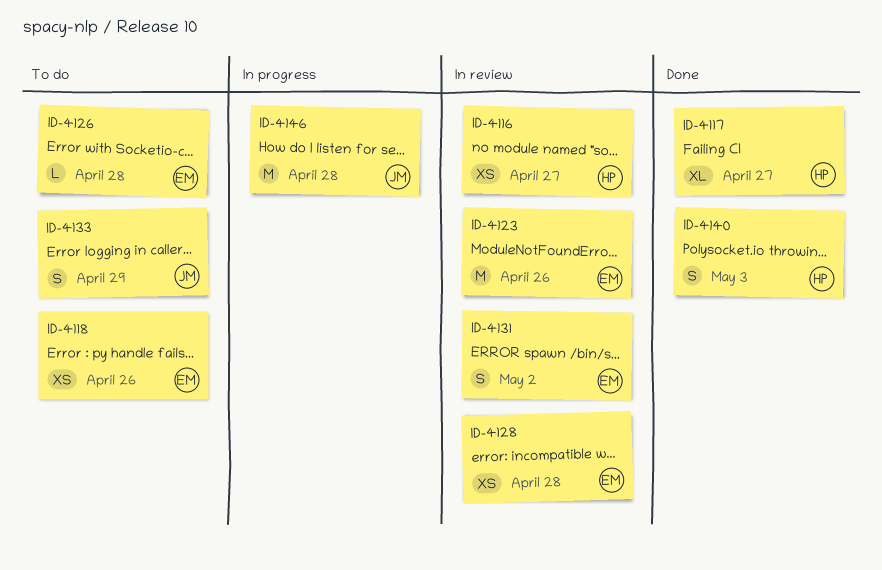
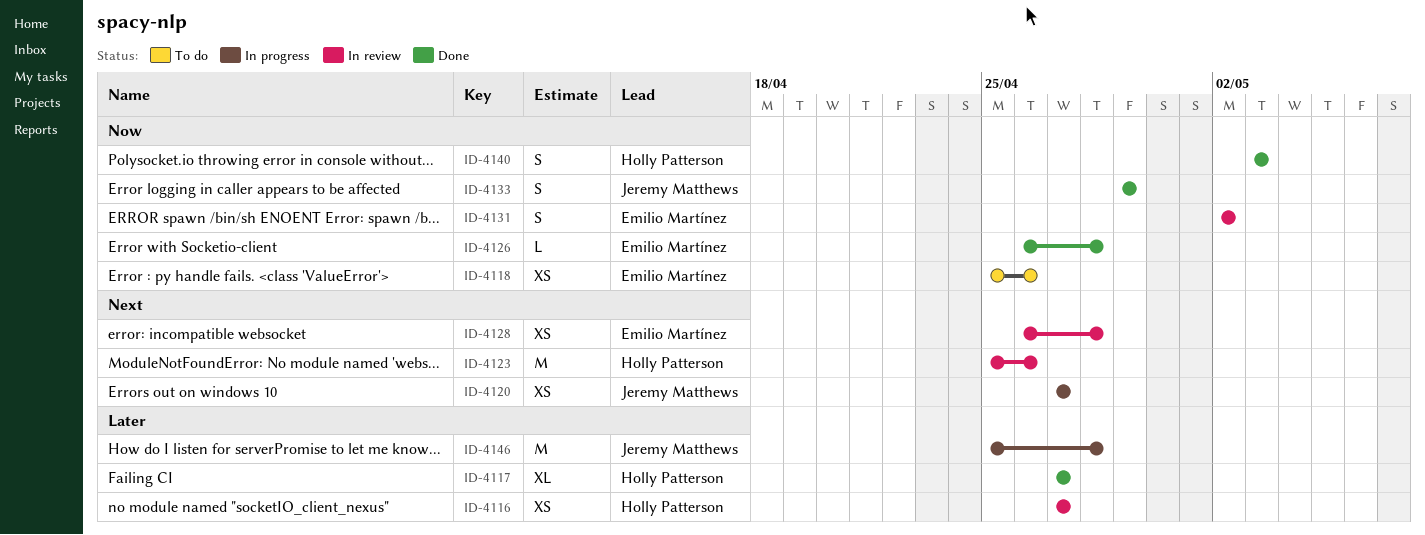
ID-4120: none -> present
ID-4123, owner: Emilio Martínez -> Holly Patterson
ID-4126, status: To do -> Done
ID-4133, status: To do -> Done

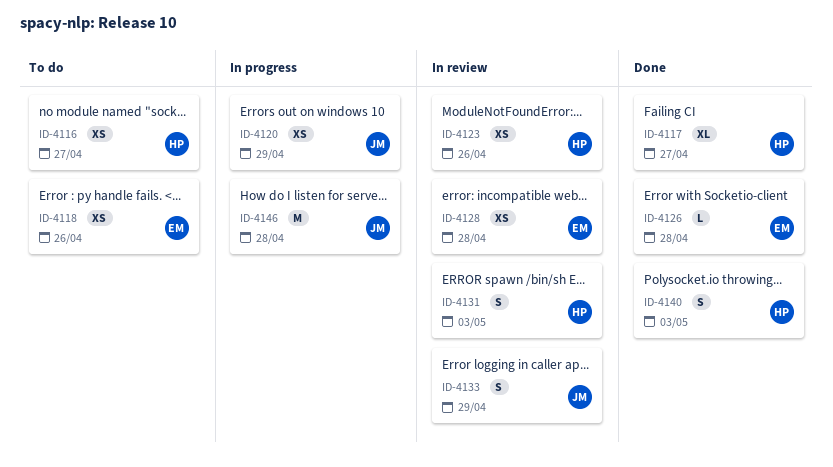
ID-4116, status: In review -> To do
ID-4120, due: Apr 27 -> Apr 29
ID-4123, estimate: M -> XS
ID-4131, owner: Emilio Martínez -> Holly Patterson
ID-4131, due: May 2 -> May 3
ID-4133, status: Done -> In review

